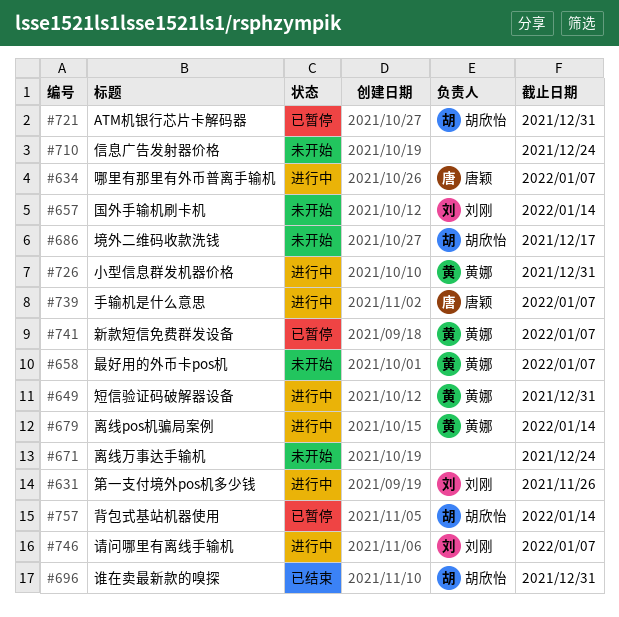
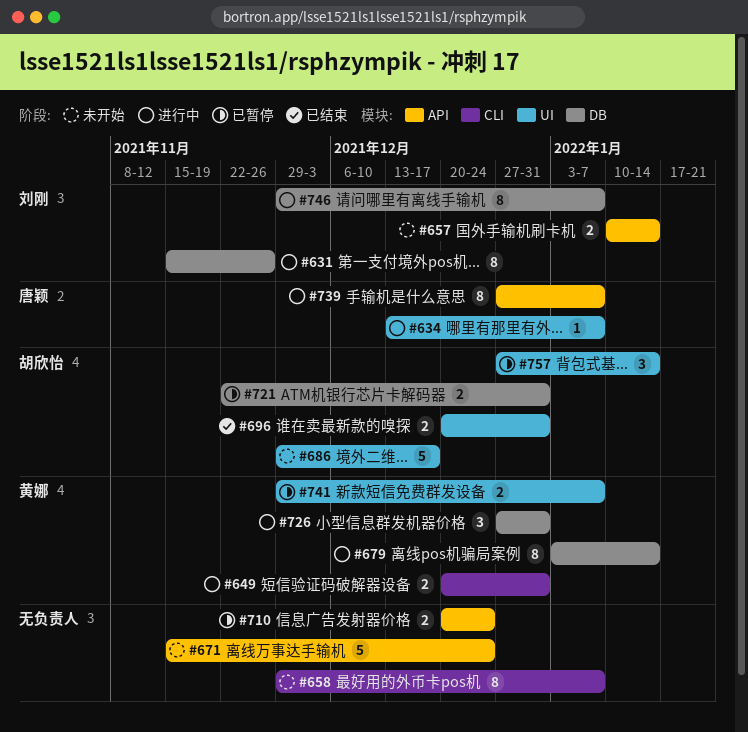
#658, owner: 黄娜 -> none
#710, status: 未开始 -> 已暂停

